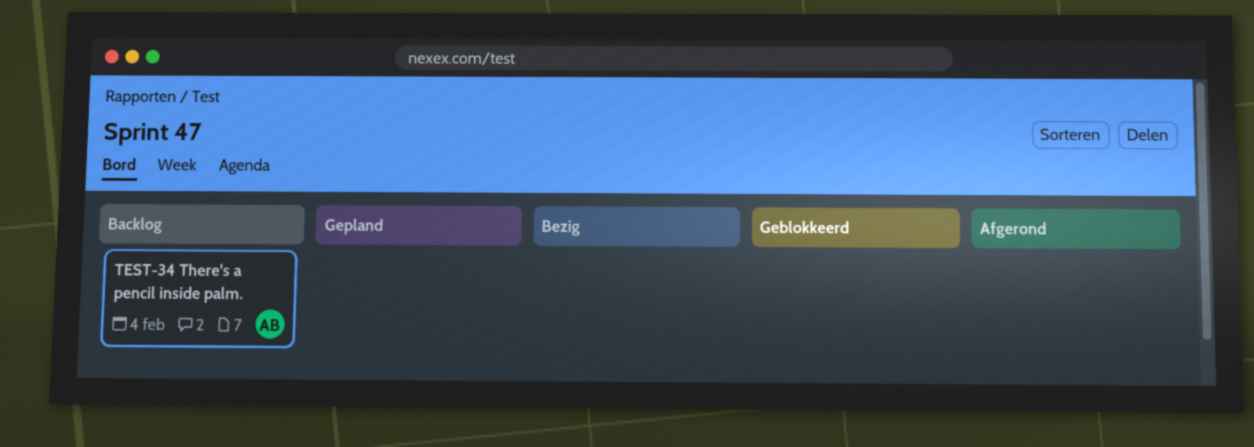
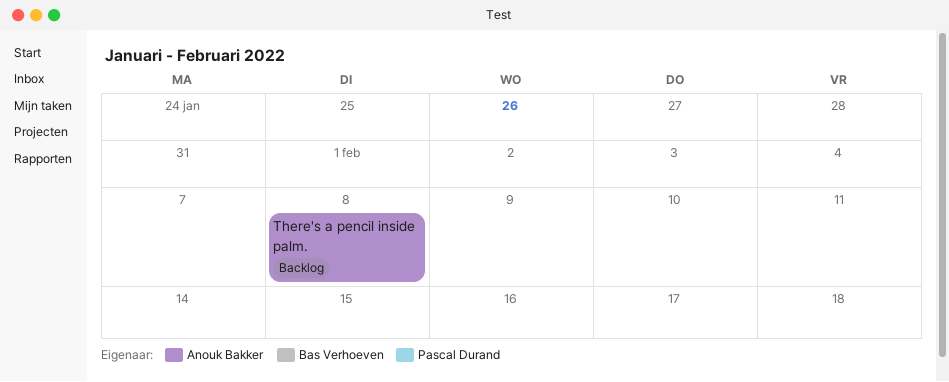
There's a pencil inside palm., due: Feb 4 -> Feb 8

